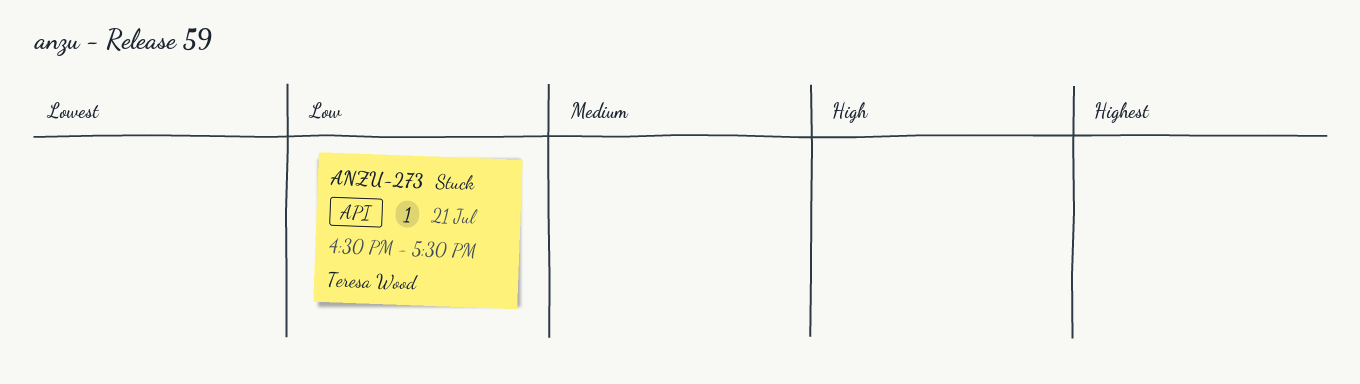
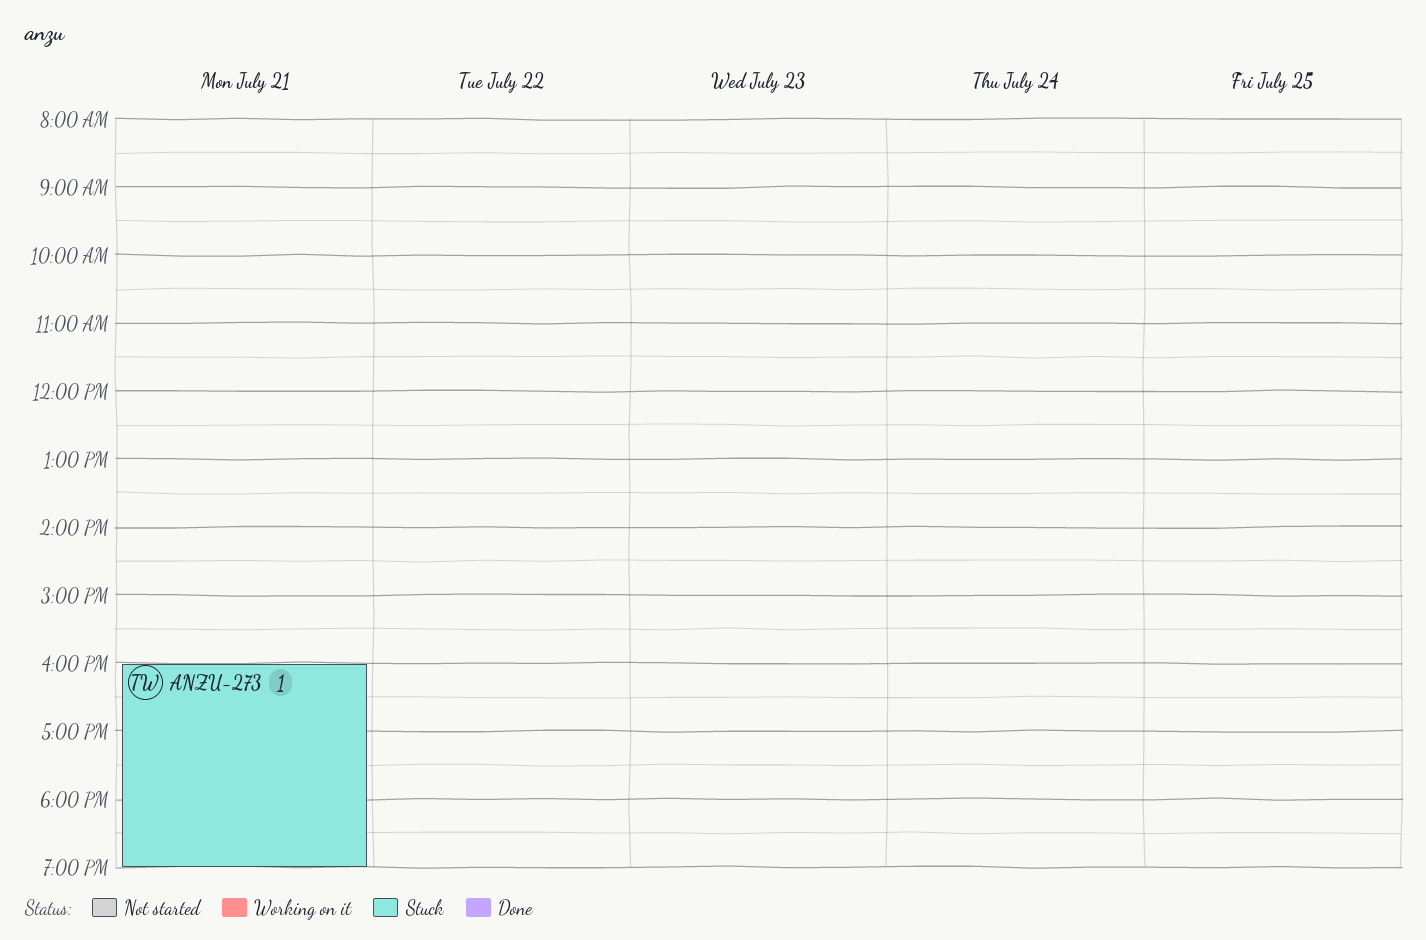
ANZU-273, begins: 16:30 -> 16:00
ANZU-273, ends: 17:30 -> 19:00

